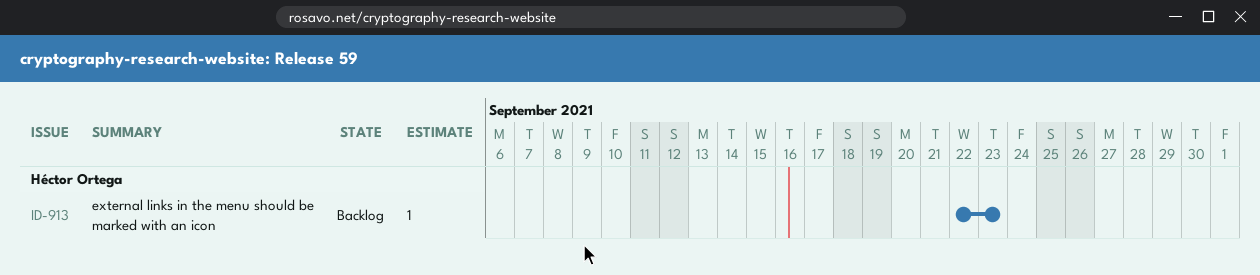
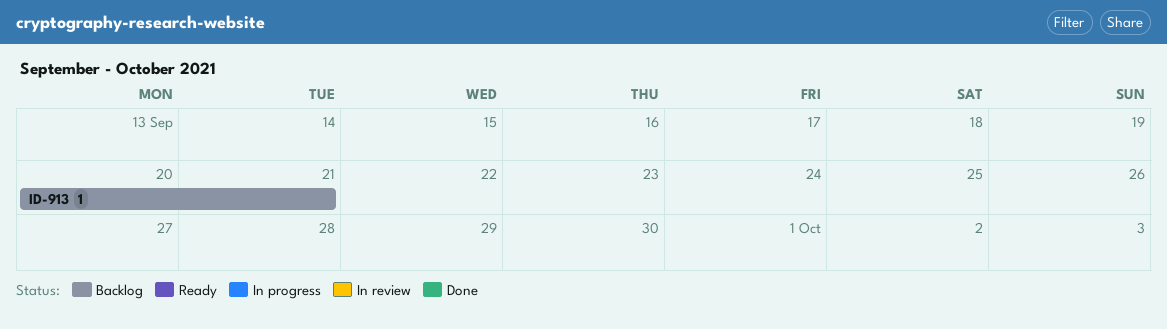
ID-913, start: Sep 22 -> Sep 20
ID-913, due: Sep 23 -> Sep 21

